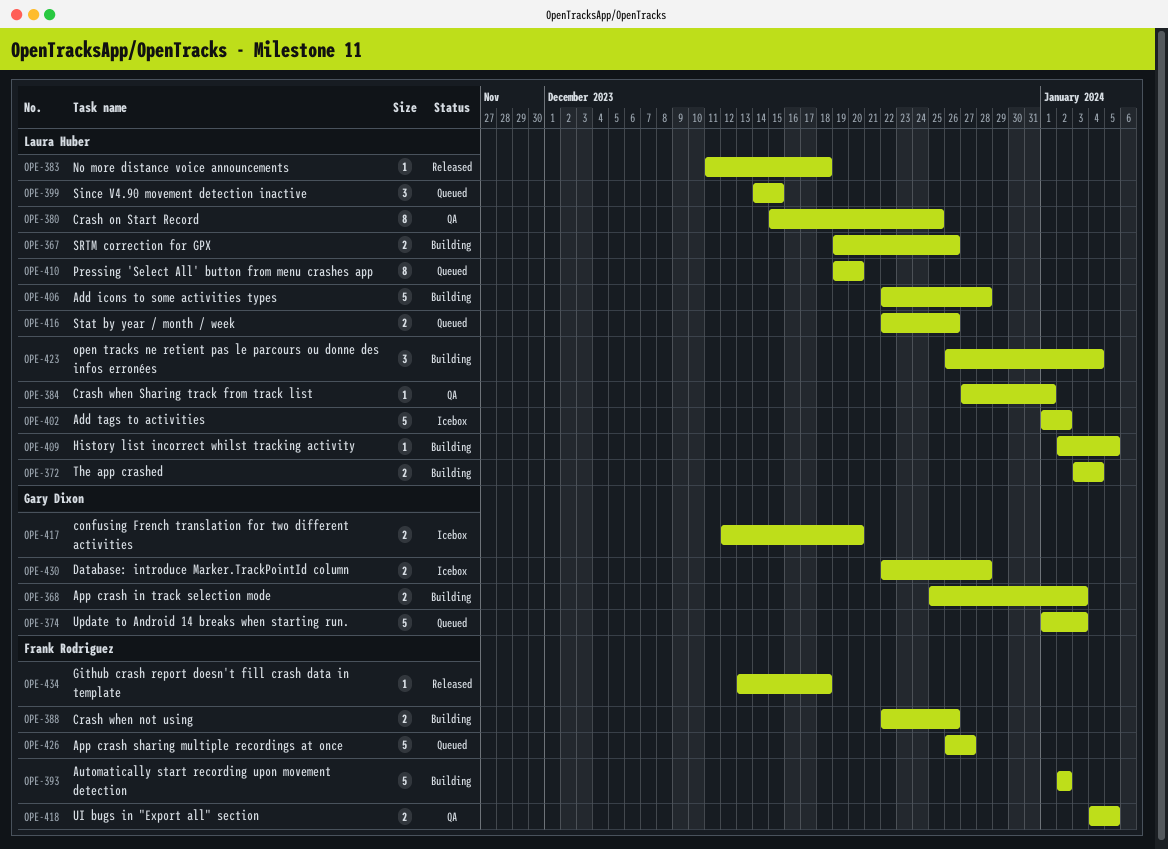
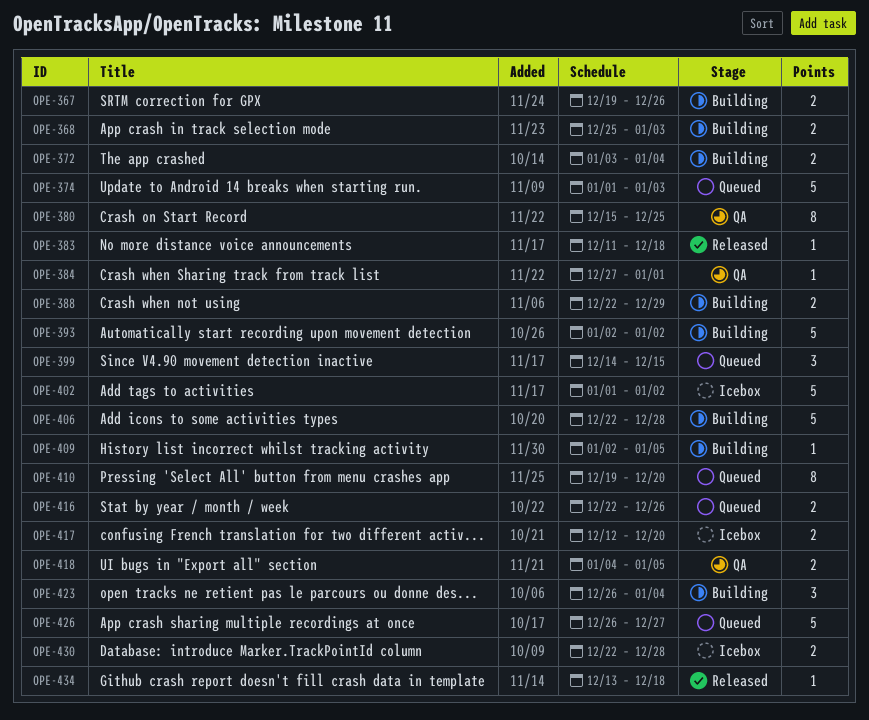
OPE-388, due: Dec 26 -> Dec 29

